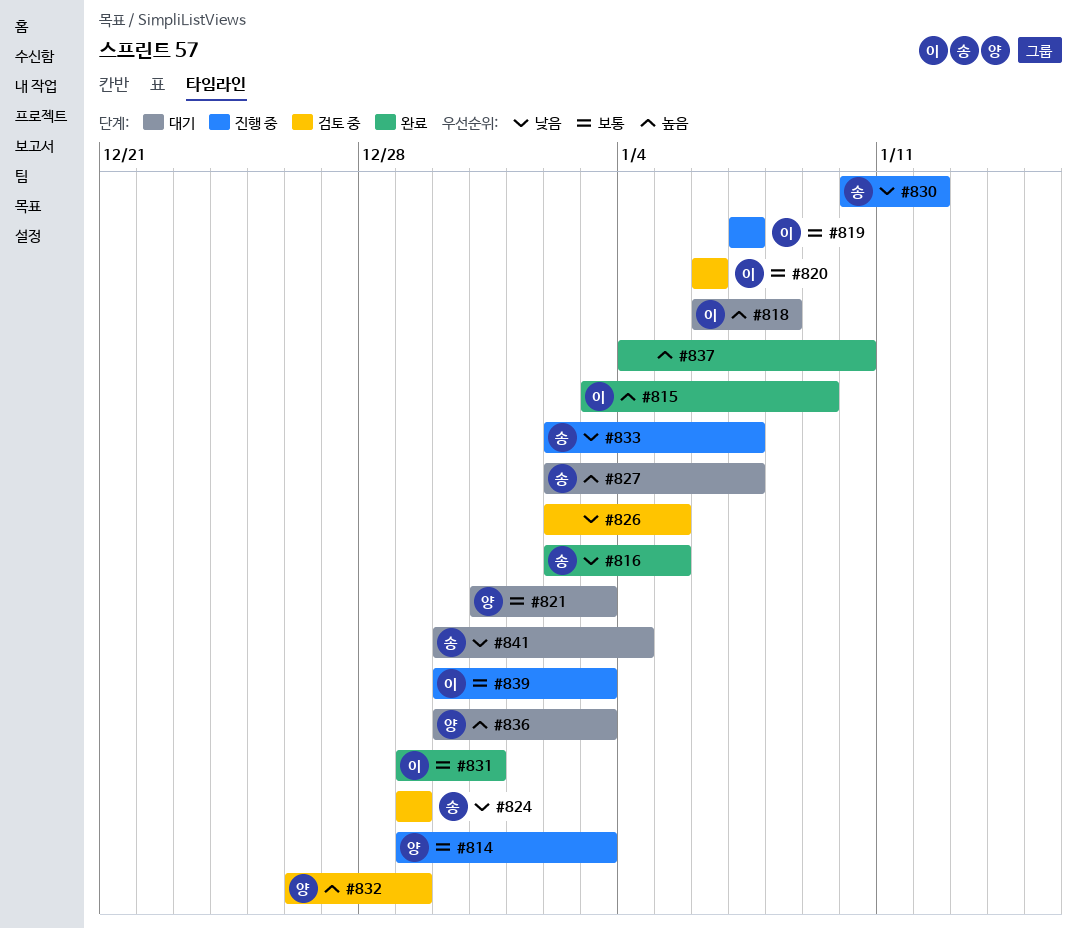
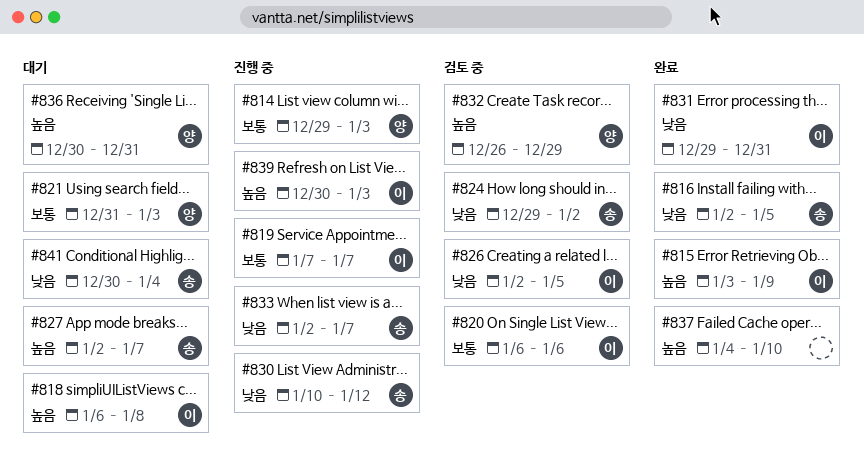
#824, due: Dec 29 -> Jan 2
#826, owner: none -> 이
#831, priority: 보통 -> 낮음
#836, due: Jan 3 -> Dec 31
#839, priority: 보통 -> 높음

